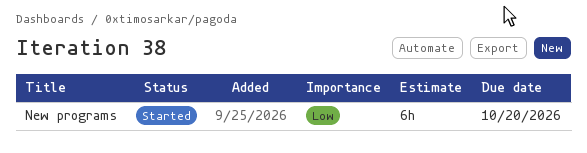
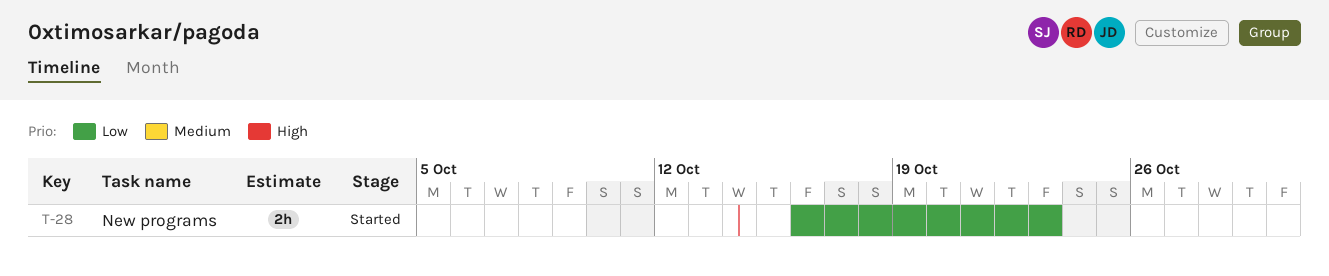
New programs, estimate: 6h -> 2h
New programs, due: Oct 20 -> Oct 23

